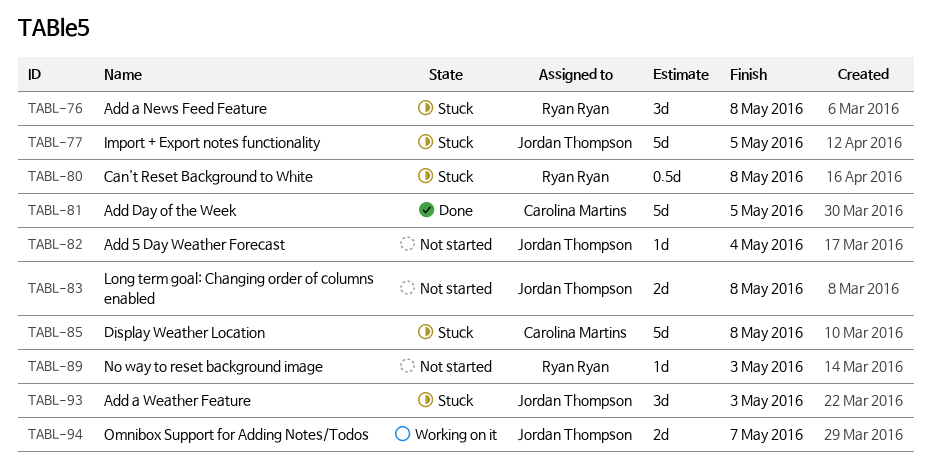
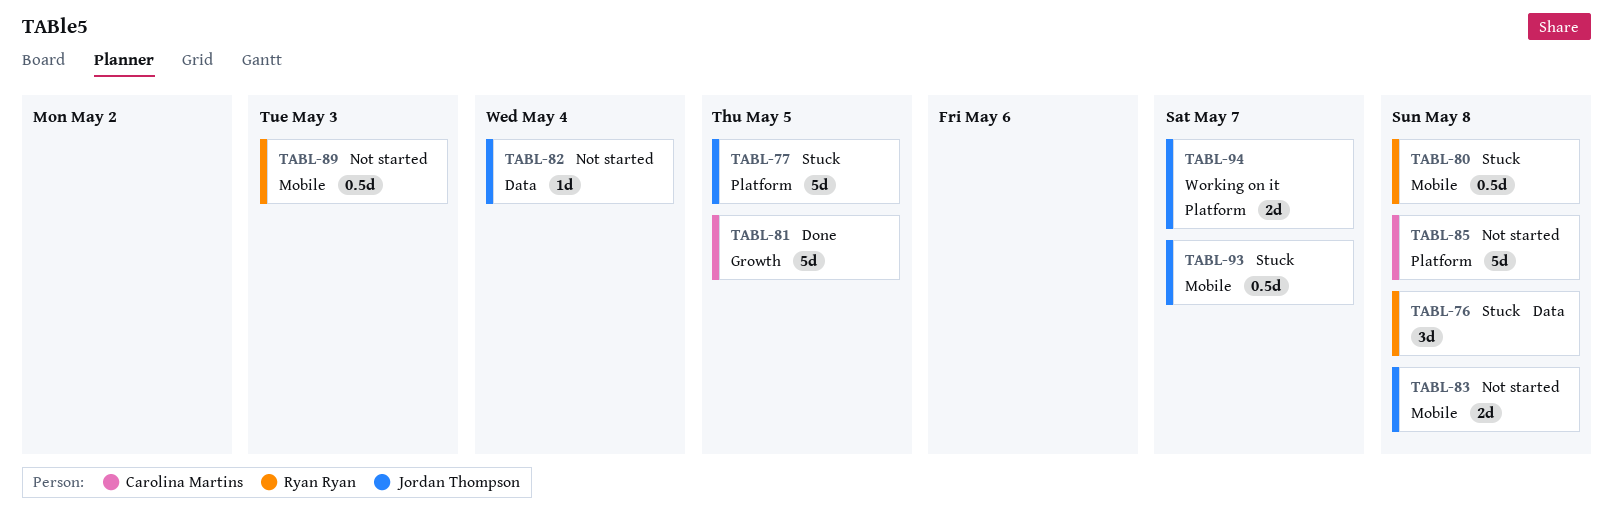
TABL-85, status: Stuck -> Not started
TABL-89, estimate: 1d -> 0.5d
TABL-93, estimate: 3d -> 0.5d
TABL-93, due: May 3 -> May 7

